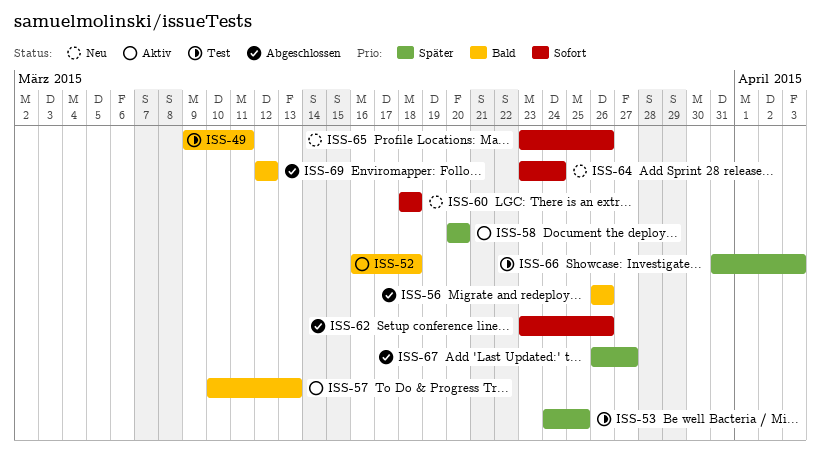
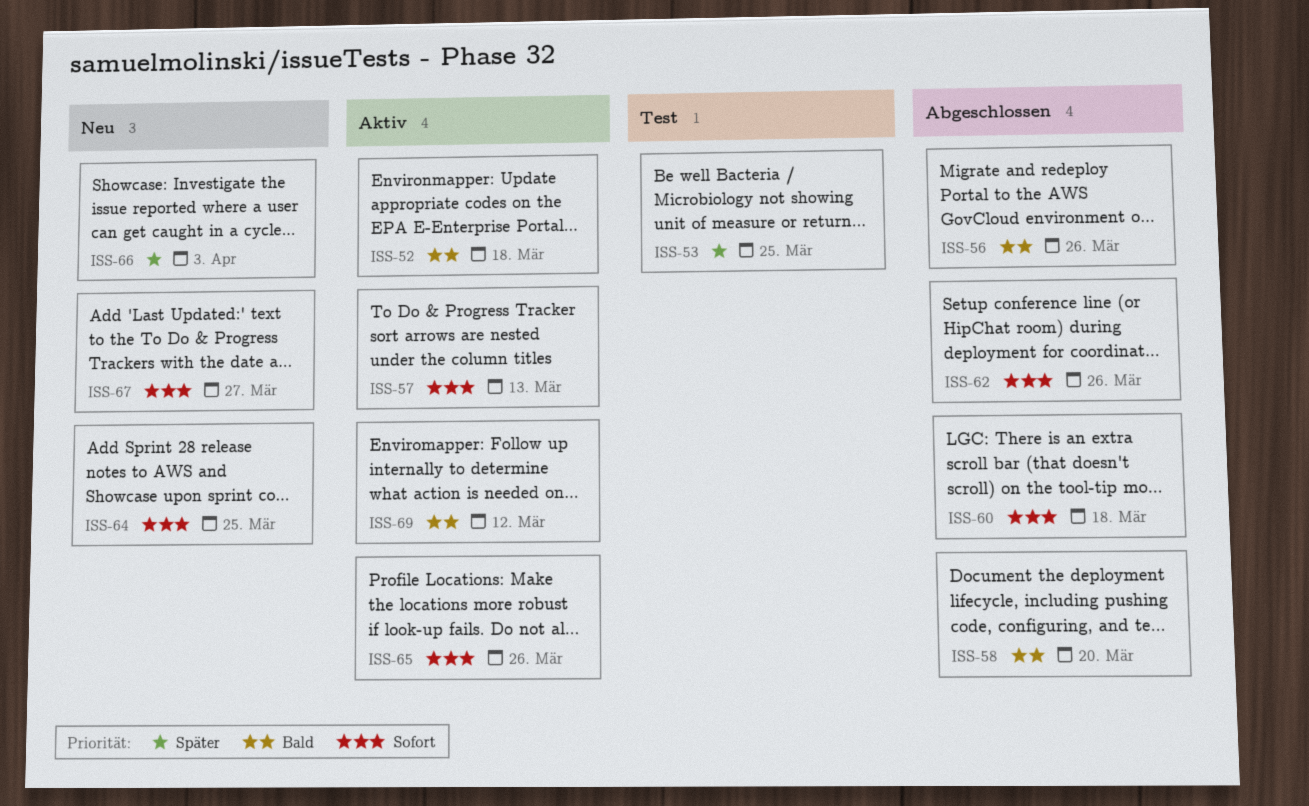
ISS-49: present -> none
ISS-57, priority: Bald -> Sofort
ISS-58, status: Aktiv -> Abgeschlossen
ISS-58, priority: Später -> Bald
ISS-60, status: Neu -> Abgeschlossen
ISS-64, due: Mar 24 -> Mar 25
ISS-65, status: Neu -> Aktiv
ISS-66, status: Test -> Neu
ISS-67, status: Abgeschlossen -> Neu
ISS-67, priority: Später -> Sofort
ISS-69, status: Abgeschlossen -> Aktiv

